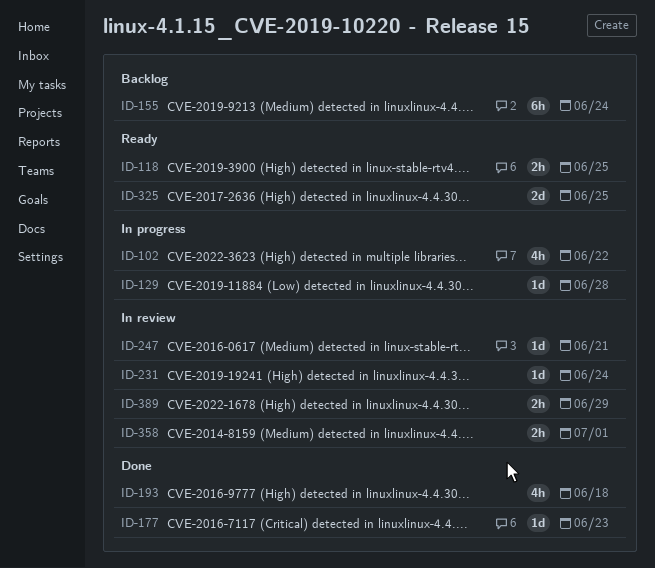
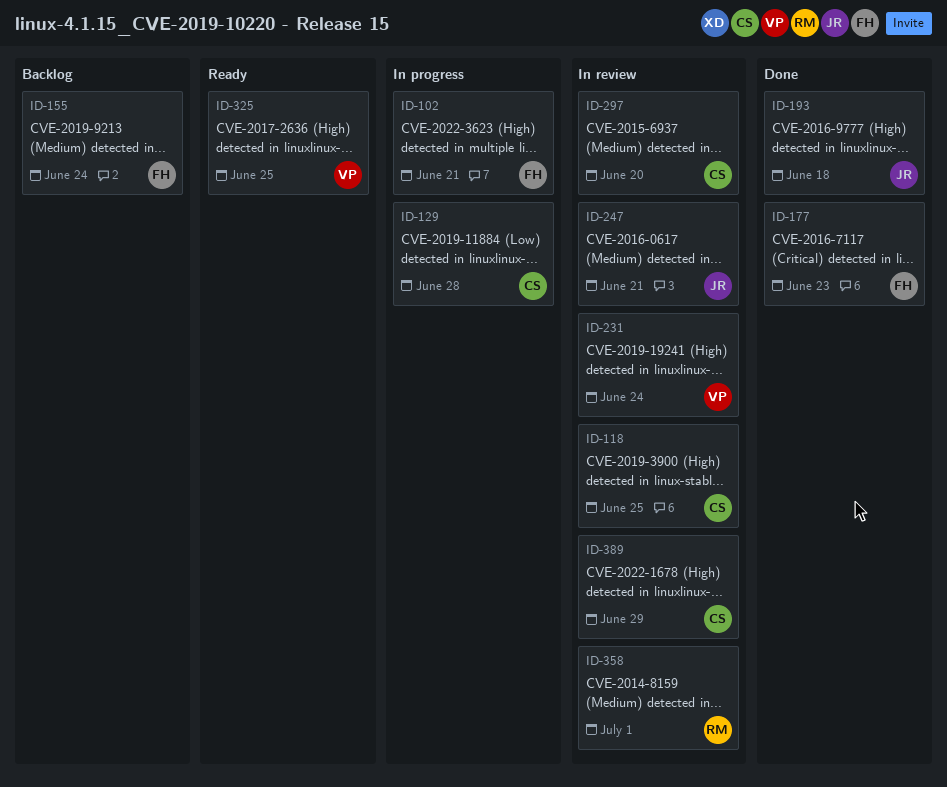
ID-102, due: Jun 22 -> Jun 21
ID-118, status: Ready -> In review
ID-297: none -> present

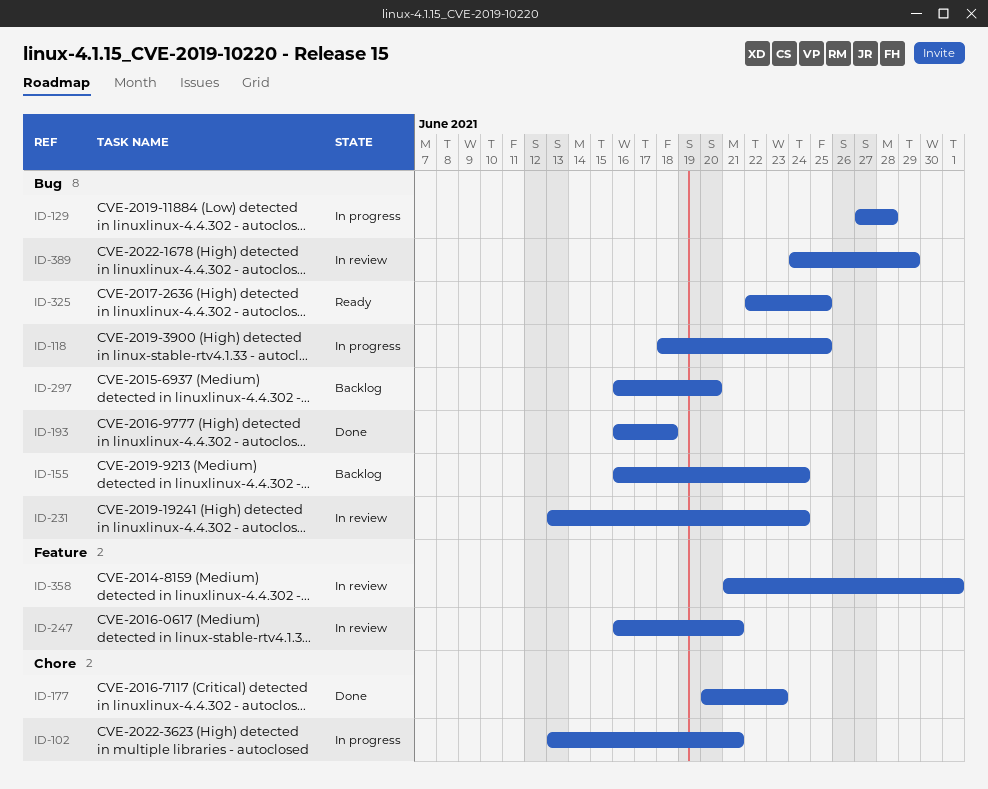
ID-118, status: In review -> In progress
ID-297, status: In review -> Backlog

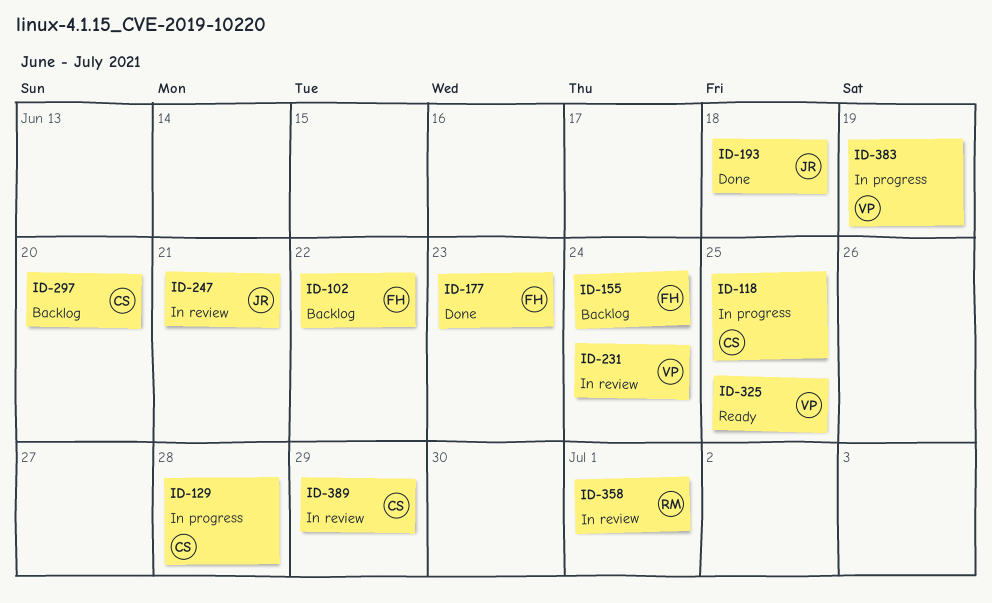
ID-102, status: In progress -> Backlog
ID-102, due: Jun 21 -> Jun 22
ID-383: none -> present

